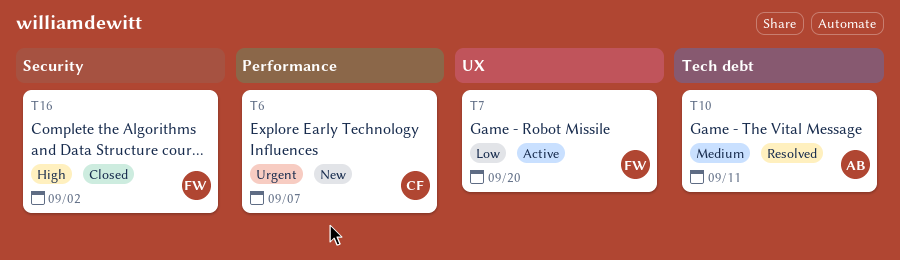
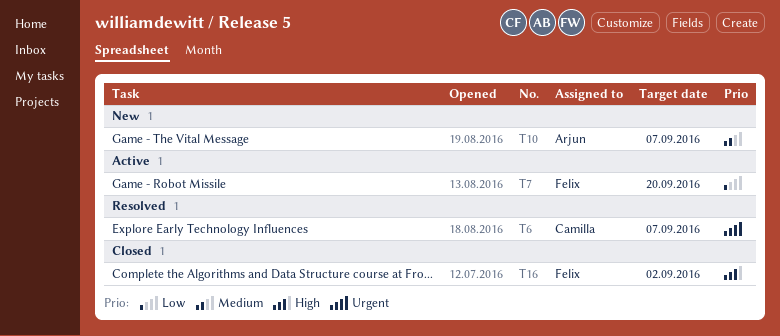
T6, status: New -> Resolved
T10, status: Resolved -> New
T10, due: Sep 11 -> Sep 7

